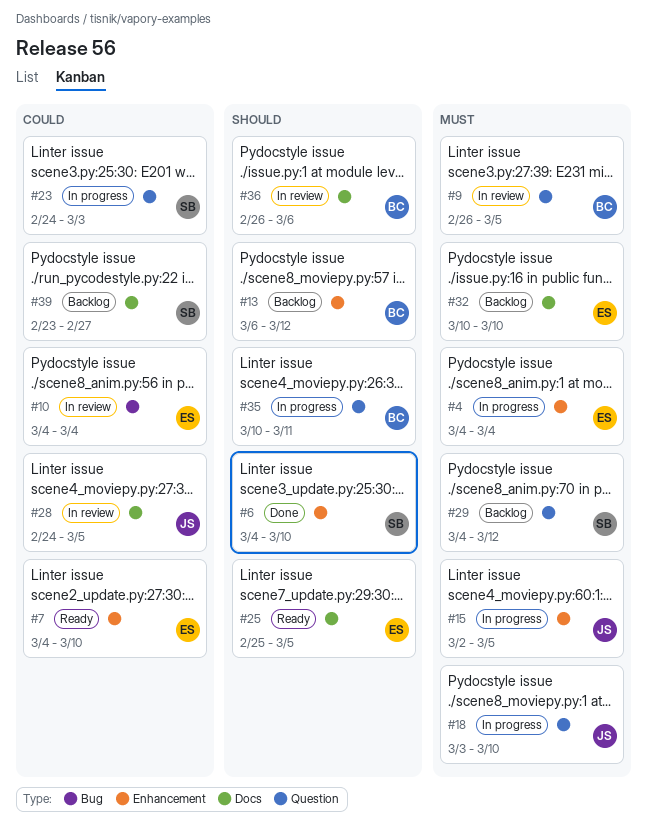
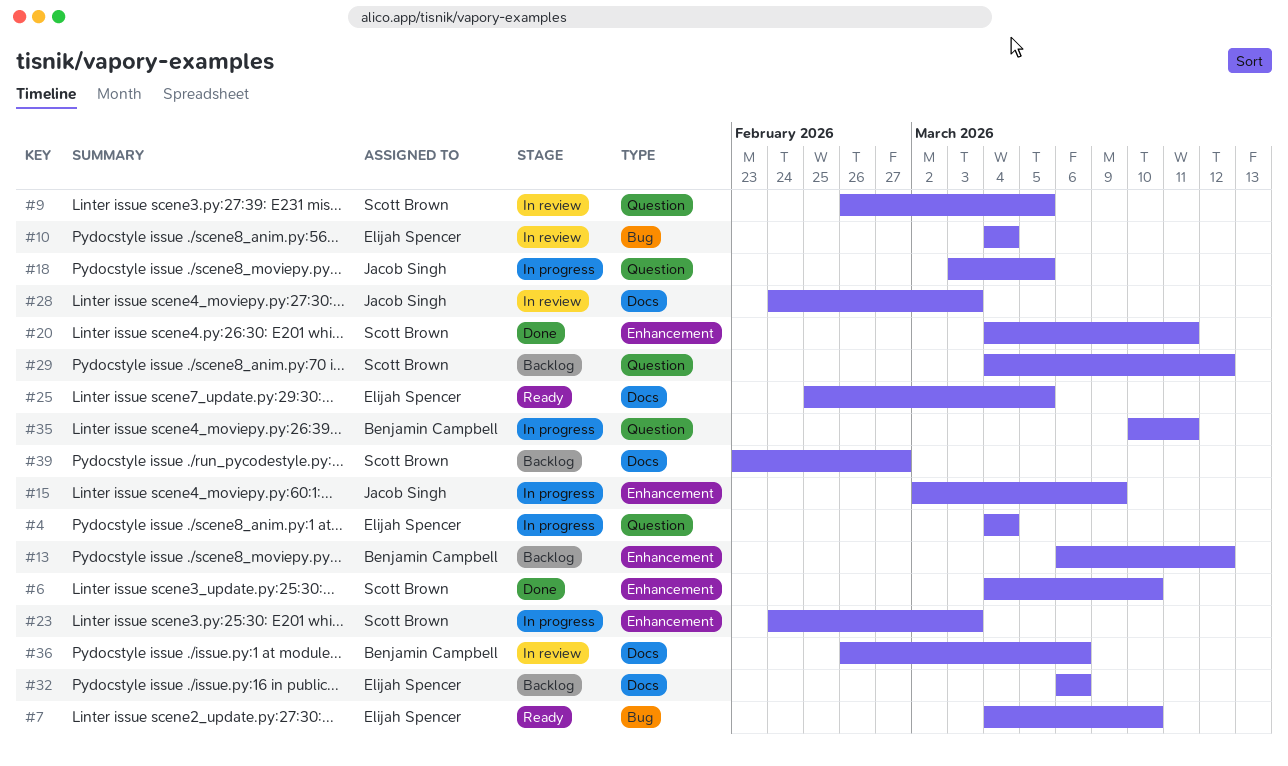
#4, label: Enhancement -> Question
#7, label: Enhancement -> Bug
#9, owner: Benjamin Campbell -> Scott Brown
#15, due: Mar 5 -> Mar 9
#18, due: Mar 10 -> Mar 5
#20: none -> present
#23, label: Question -> Enhancement
#28, due: Mar 5 -> Mar 3
#32, start: Mar 10 -> Mar 6
#32, due: Mar 10 -> Mar 6

